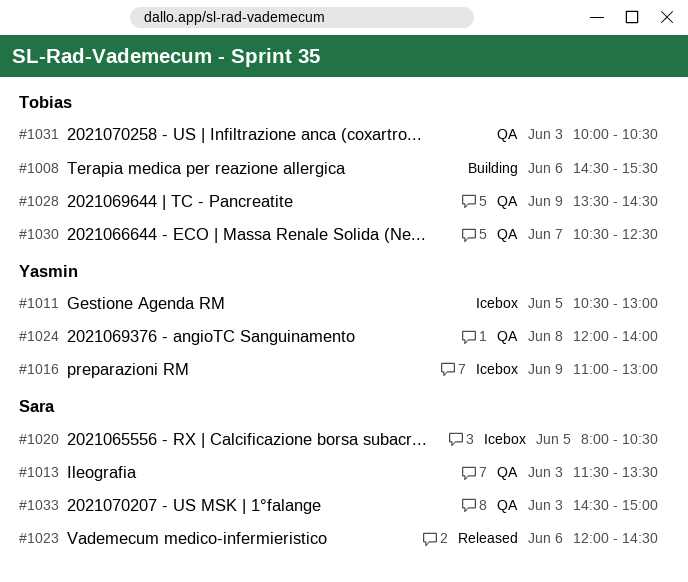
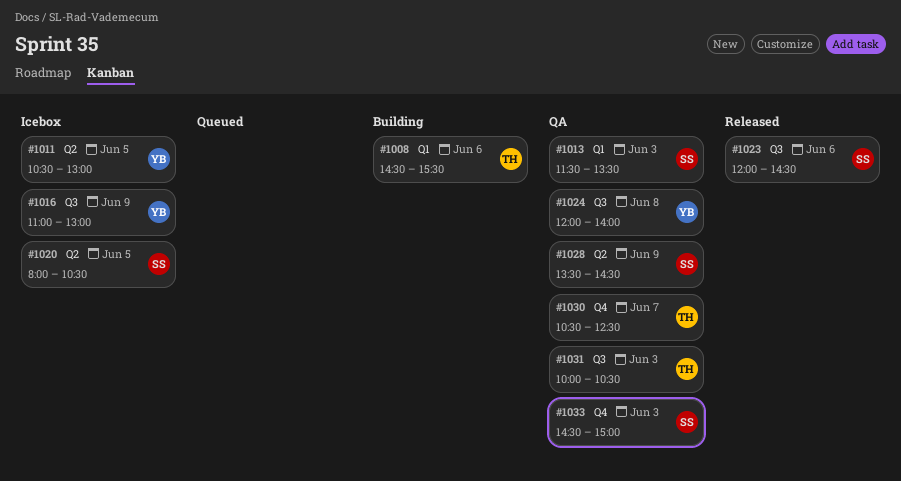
#1028, owner: Tobias -> Sara

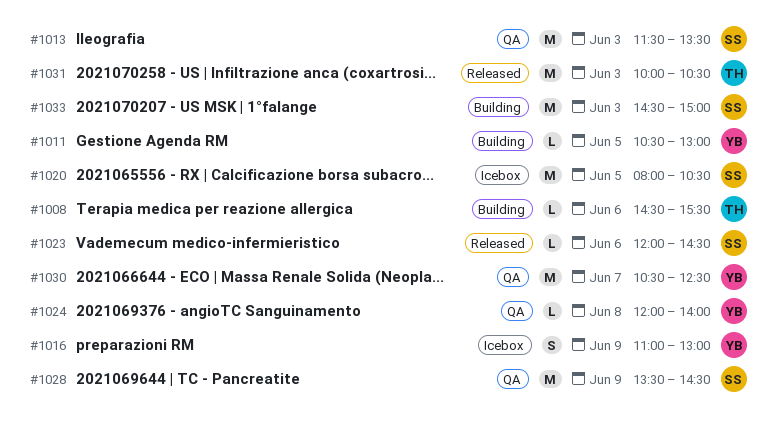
#1011, status: Icebox -> Building
#1030, owner: TH -> YB
#1031, status: QA -> Released
#1033, status: QA -> Building

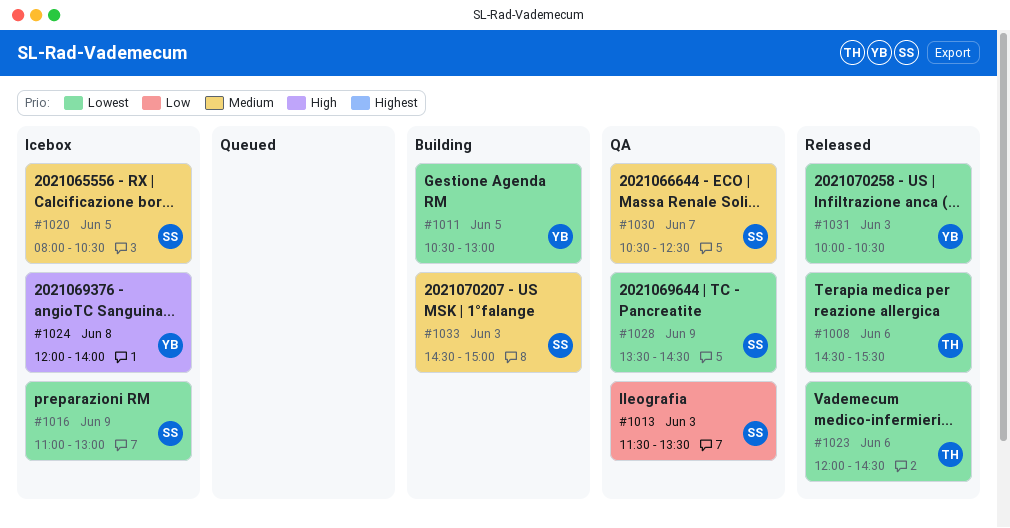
#1008, status: Building -> Released
#1016, owner: YB -> SS
#1023, owner: SS -> TH
#1024, status: QA -> Icebox
#1030, owner: YB -> SS
#1031, owner: TH -> YB

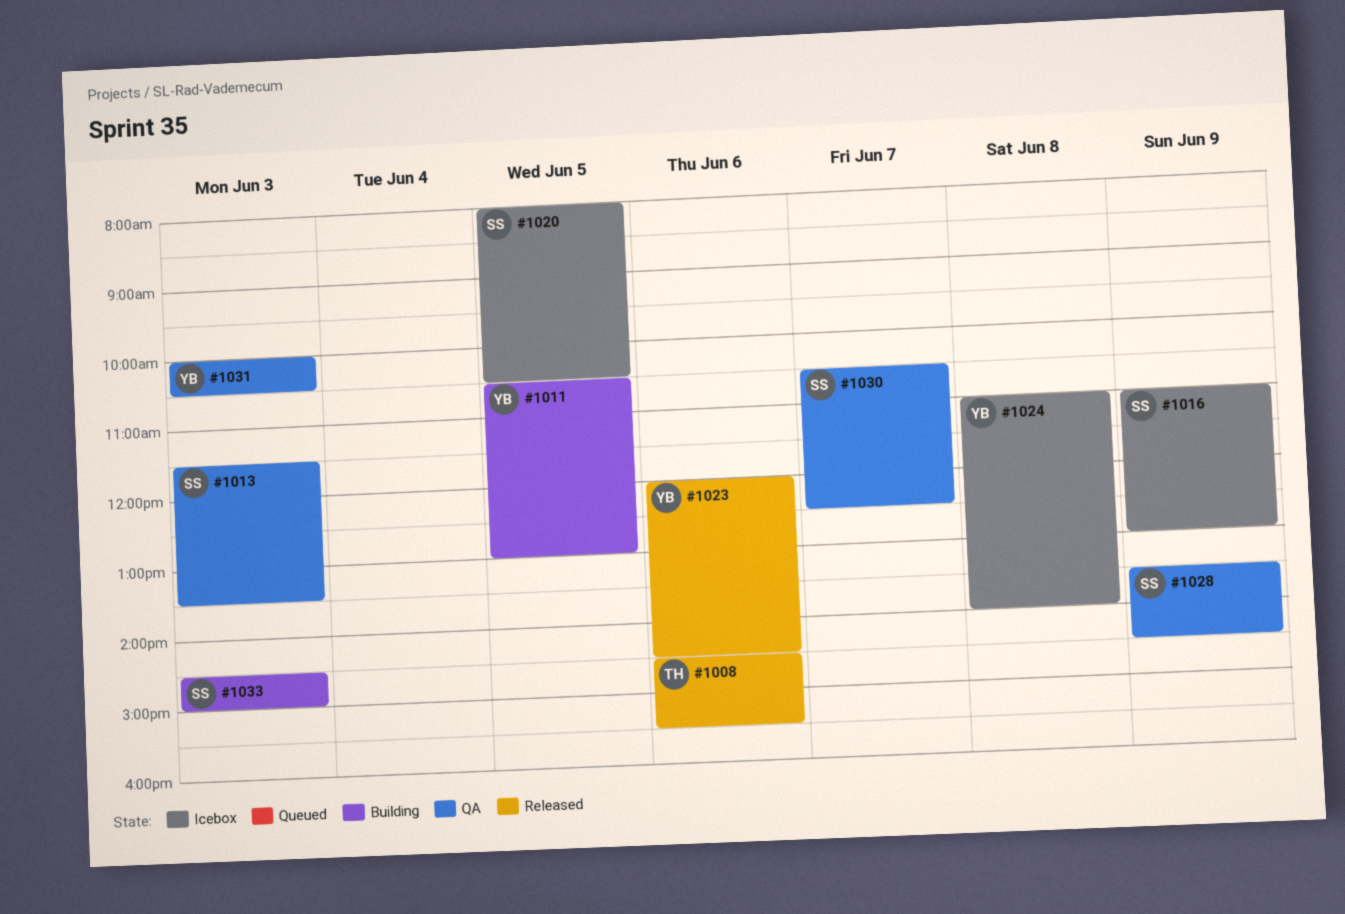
#1023, owner: TH -> YB
#1024, begins: 12:00 -> 11:00
#1031, status: Released -> QA

